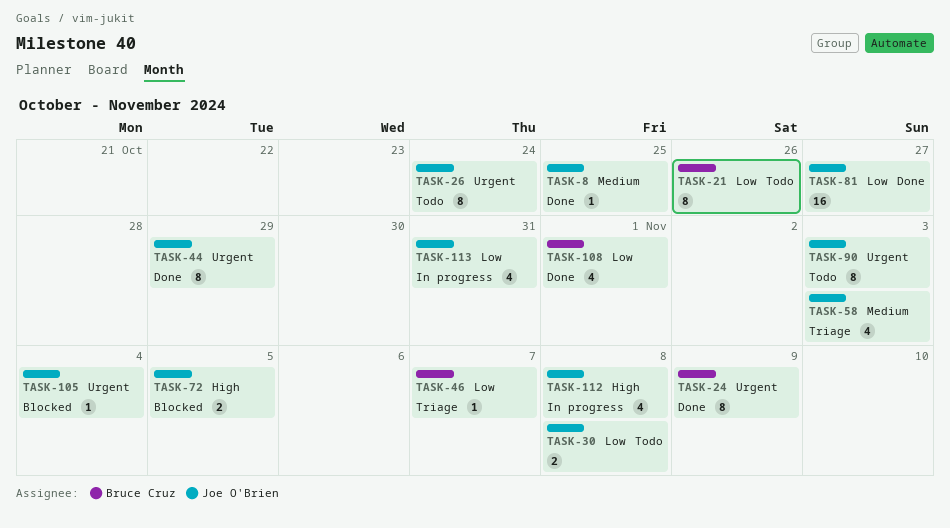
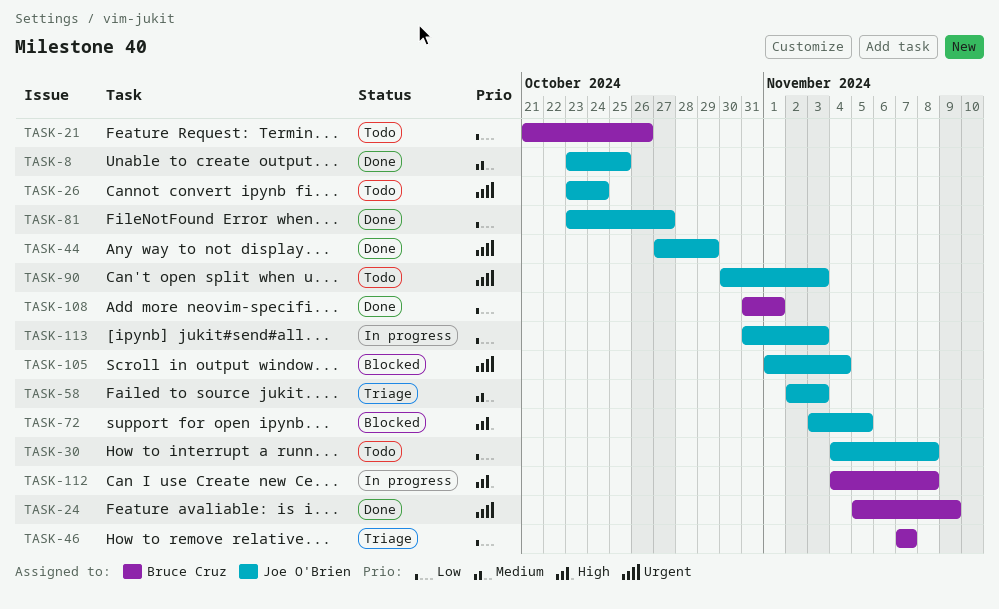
TASK-112, owner: Joe O'Brien -> Bruce Cruz
TASK-113, due: Oct 31 -> Nov 3

